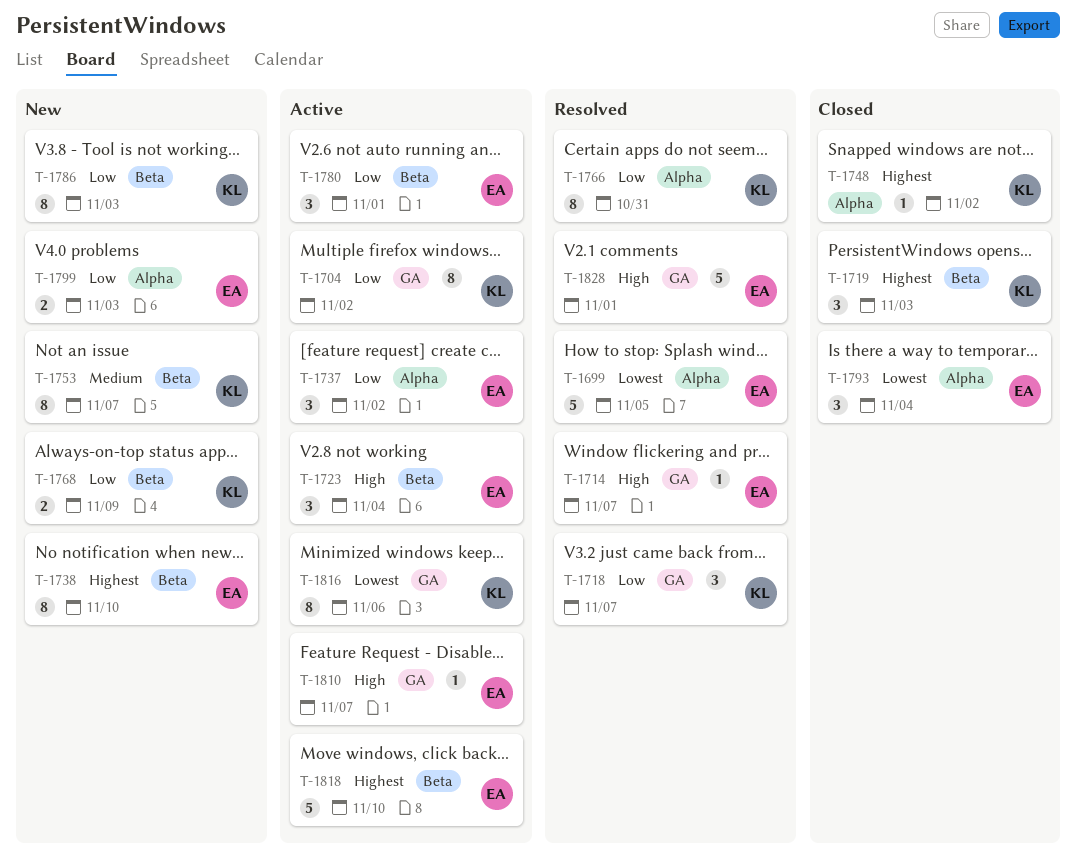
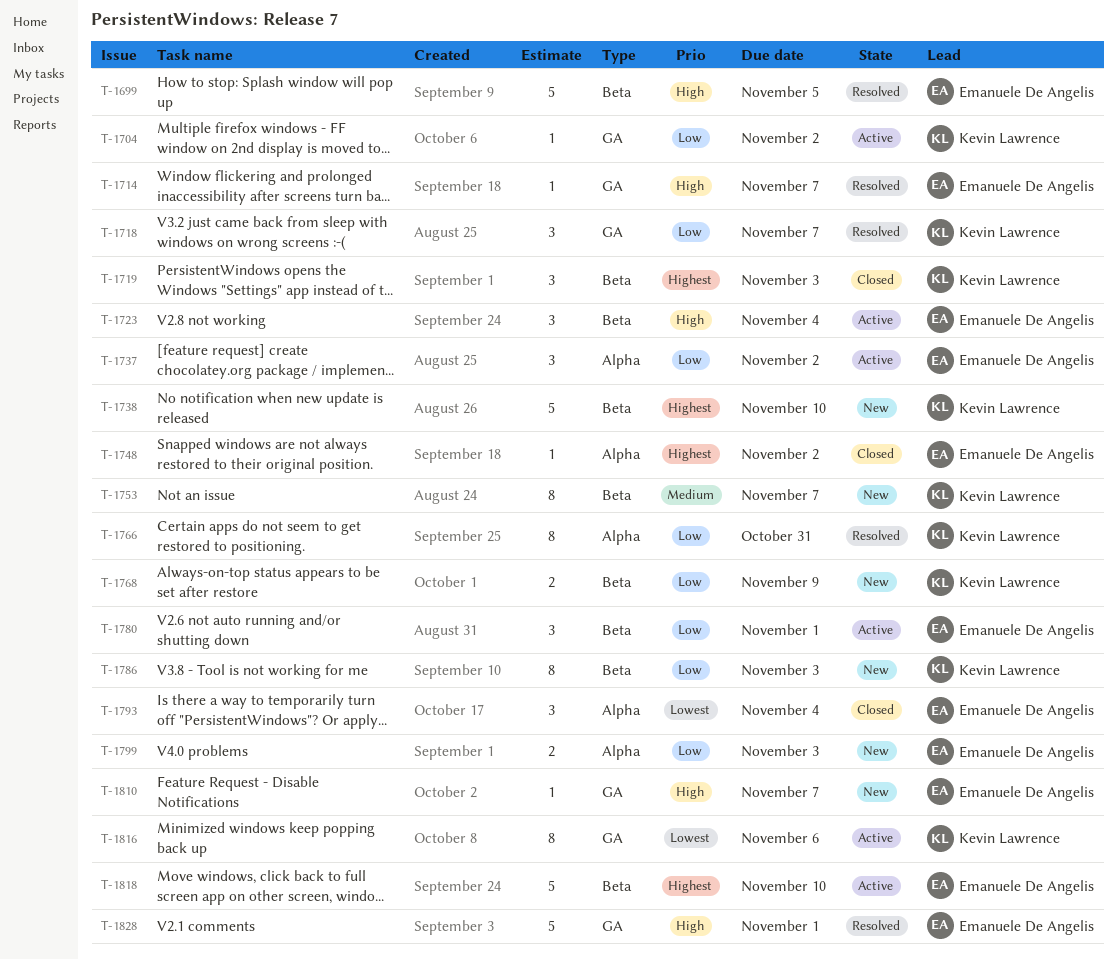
T-1699, priority: Lowest -> High
T-1699, label: Alpha -> Beta
T-1704, estimate: 8 -> 1
T-1738, owner: Emanuele De Angelis -> Kevin Lawrence
T-1738, estimate: 8 -> 5
T-1748, owner: Kevin Lawrence -> Emanuele De Angelis
T-1810, status: Active -> New

